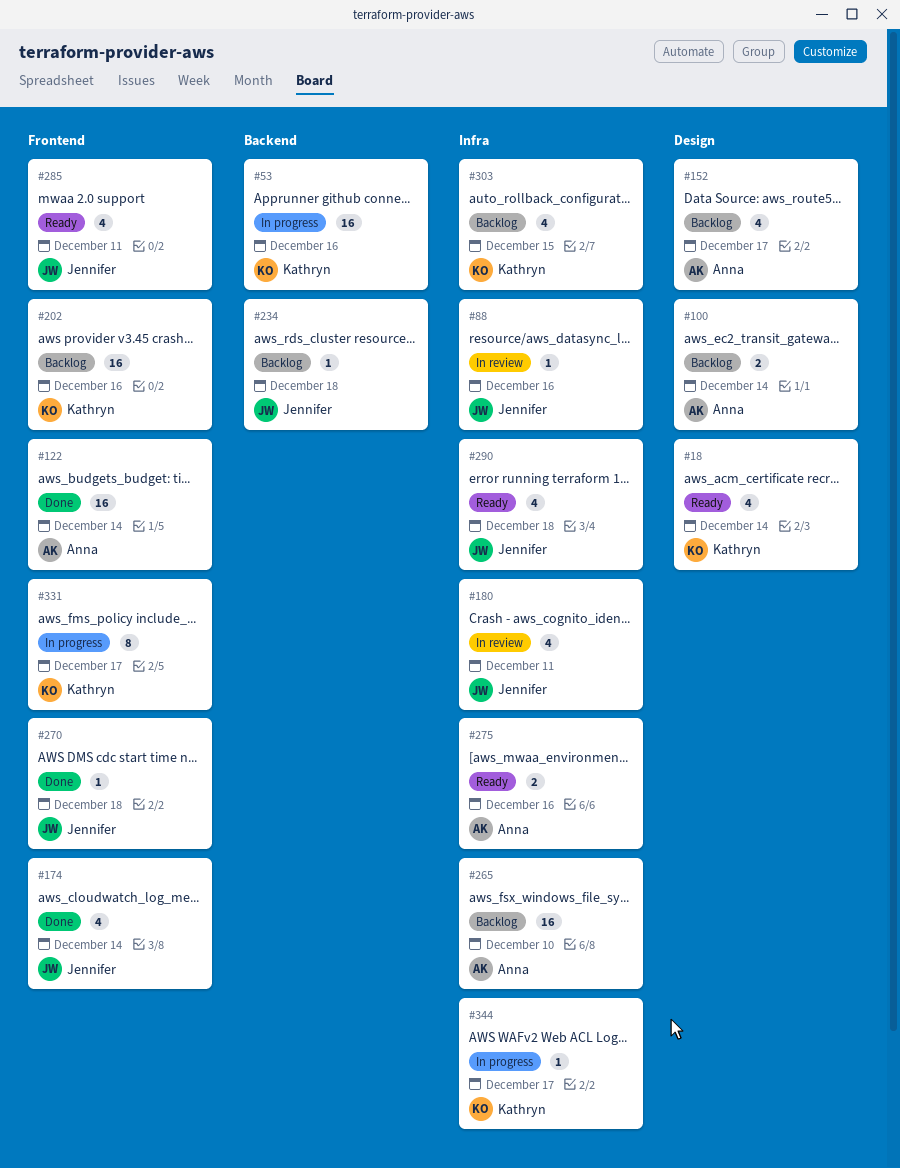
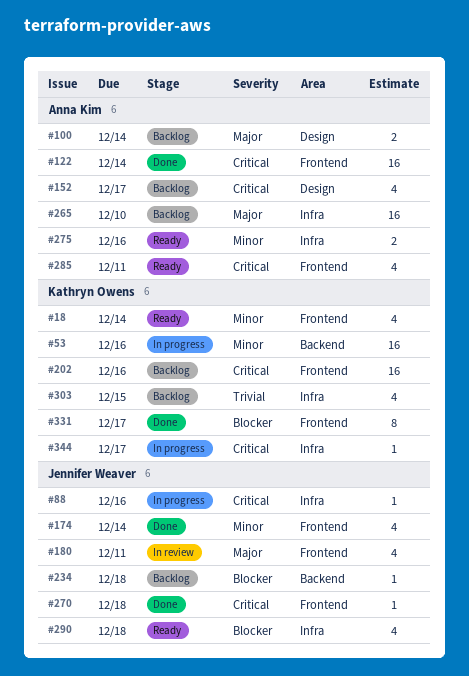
#18, label: Design -> Frontend
#88, status: In review -> In progress
#180, label: Infra -> Frontend
#285, owner: Jennifer Weaver -> Anna Kim
#331, status: In progress -> Done

